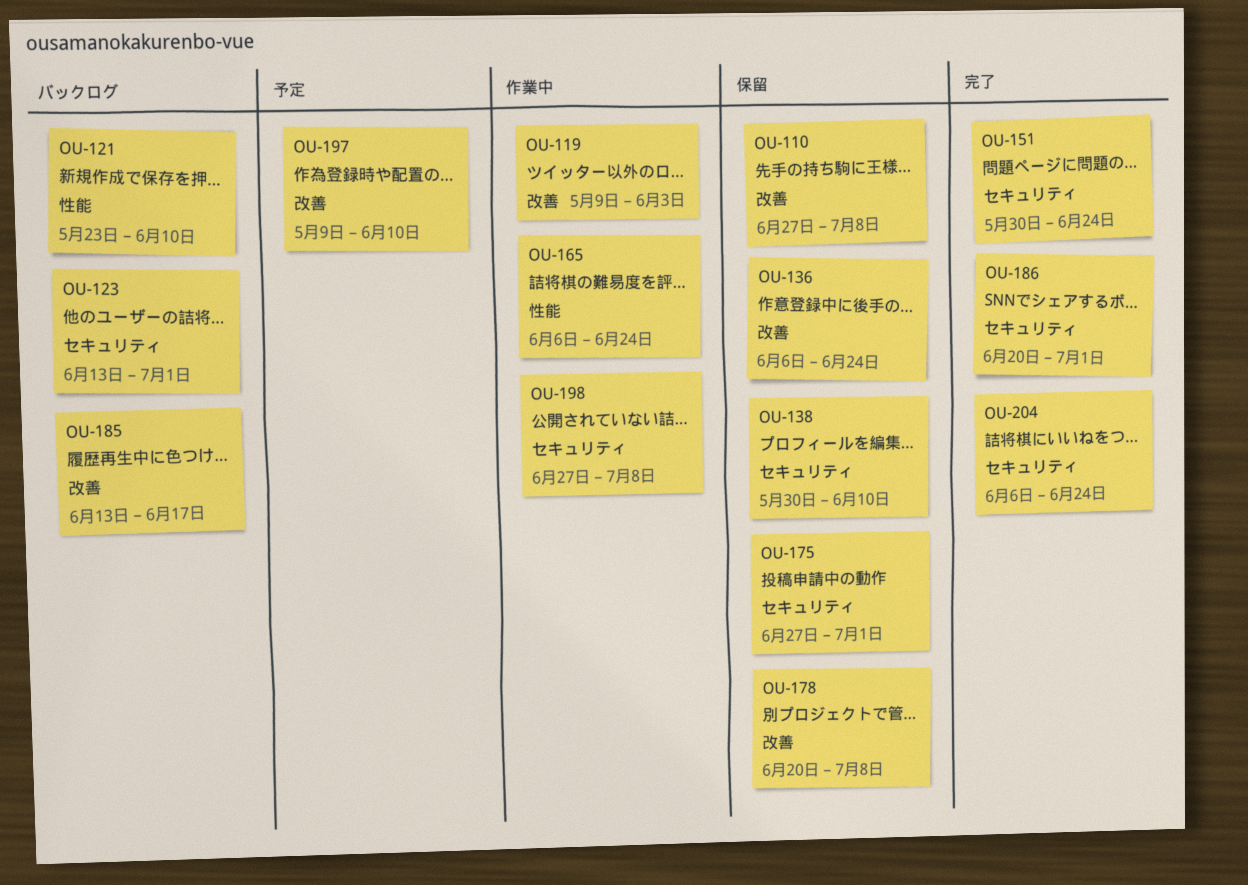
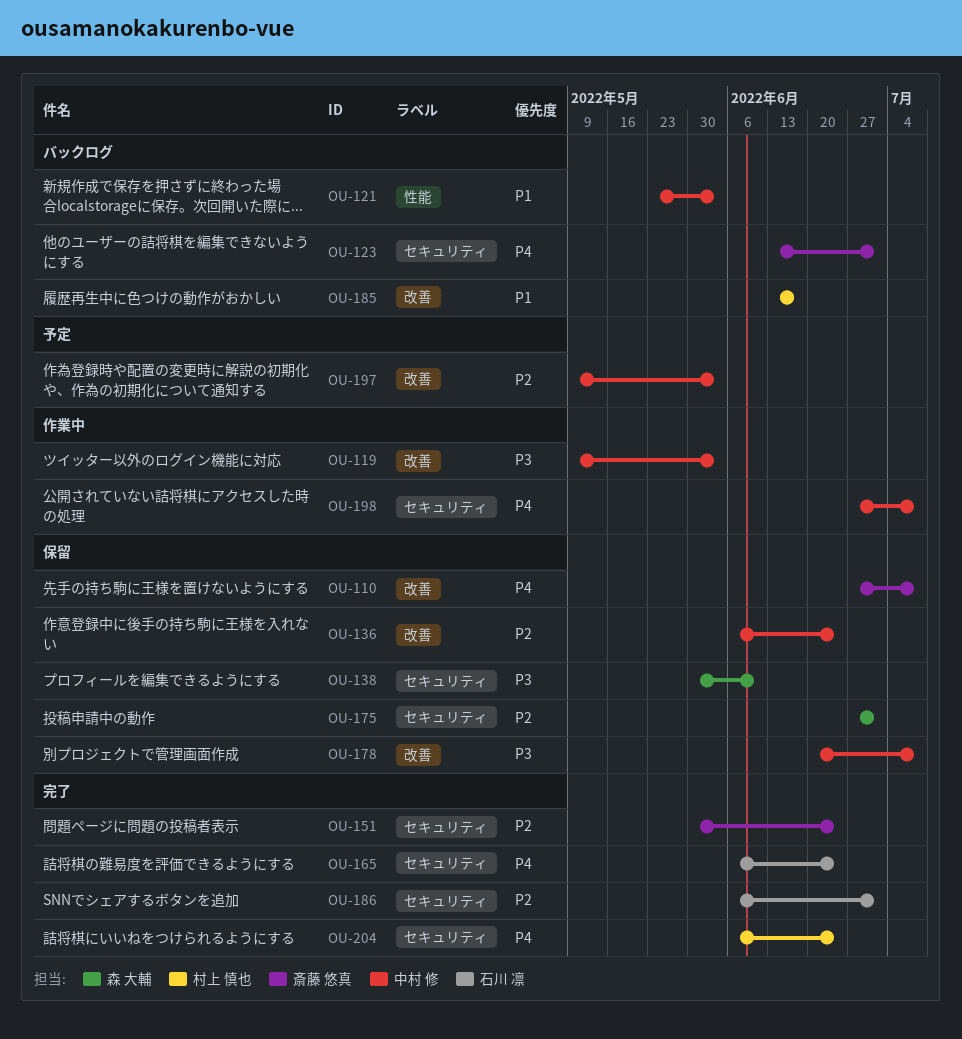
OU-121, due: Jun 10 -> Jun 3
OU-165, status: 作業中 -> 完了
OU-165, label: 性能 -> セキュリティ
OU-186, start: Jun 20 -> Jun 6
OU-197, due: Jun 10 -> Jun 3

